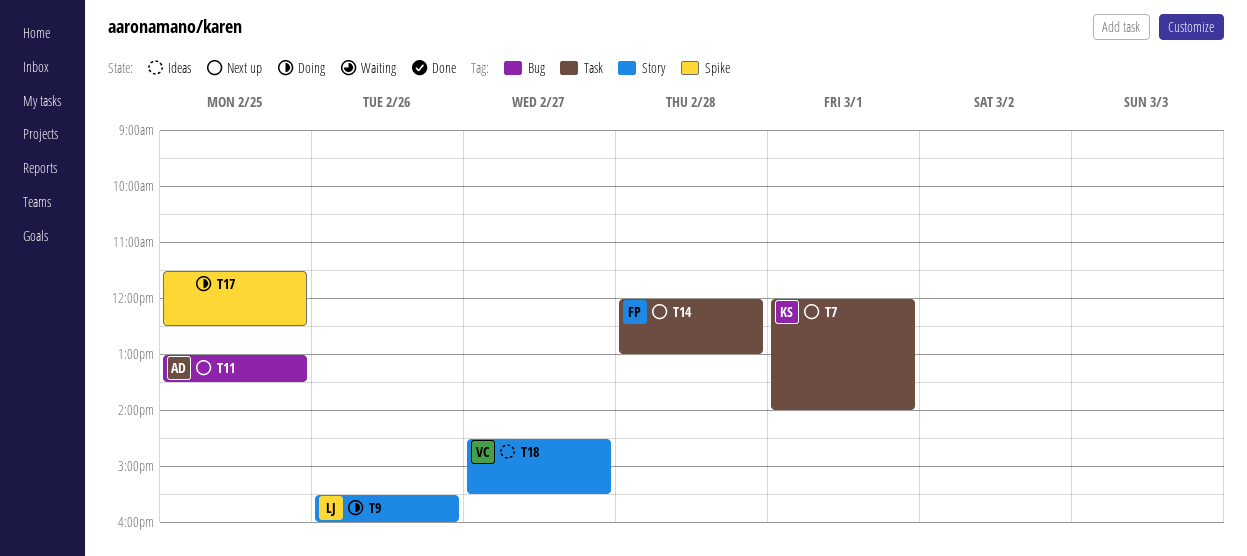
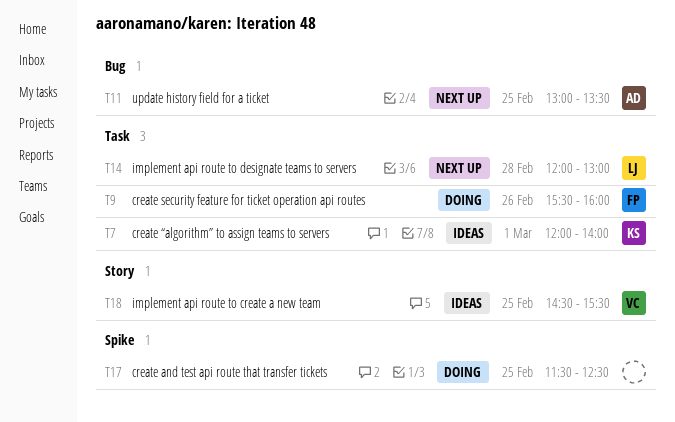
T7, status: Next up -> Ideas
T9, owner: LJ -> FP
T9, label: Story -> Task
T14, owner: FP -> LJ
T18, day: Feb 27 -> Feb 25

